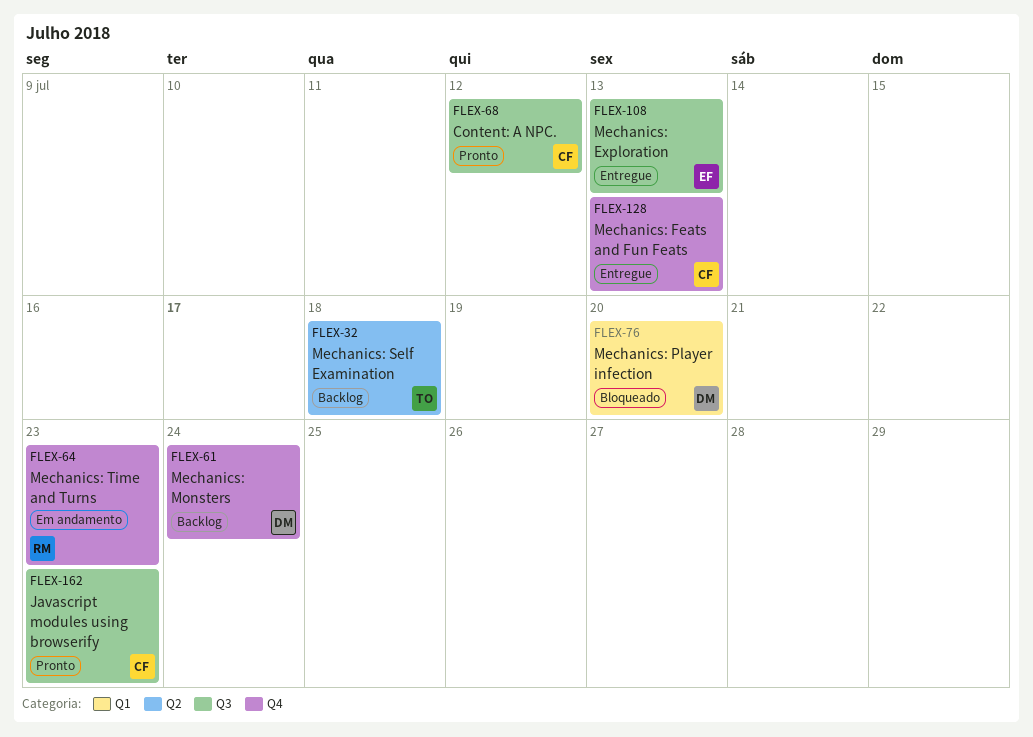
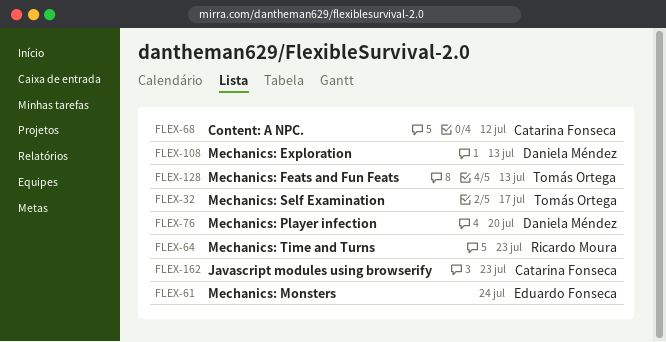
FLEX-32, due: Jul 18 -> Jul 17
FLEX-61, owner: Daniela Méndez -> Eduardo Fonseca
FLEX-108, owner: Eduardo Fonseca -> Daniela Méndez
FLEX-128, owner: Catarina Fonseca -> Tomás Ortega

